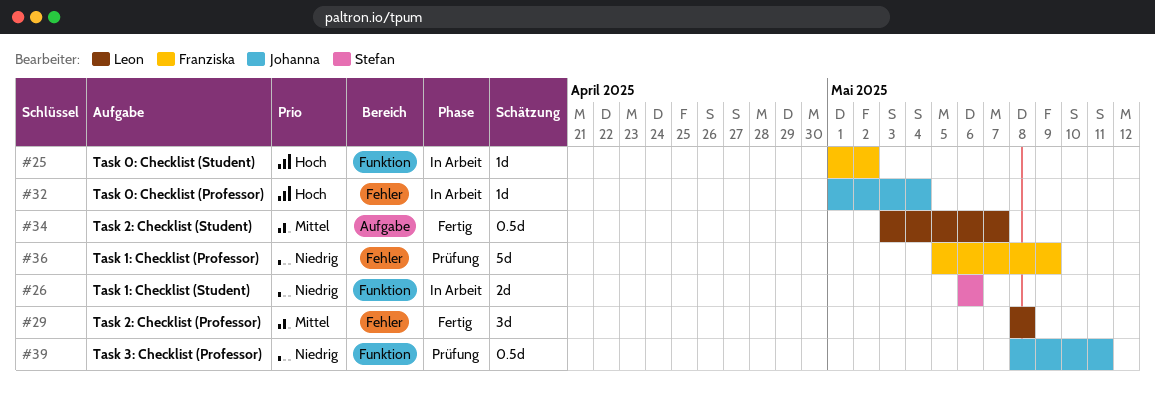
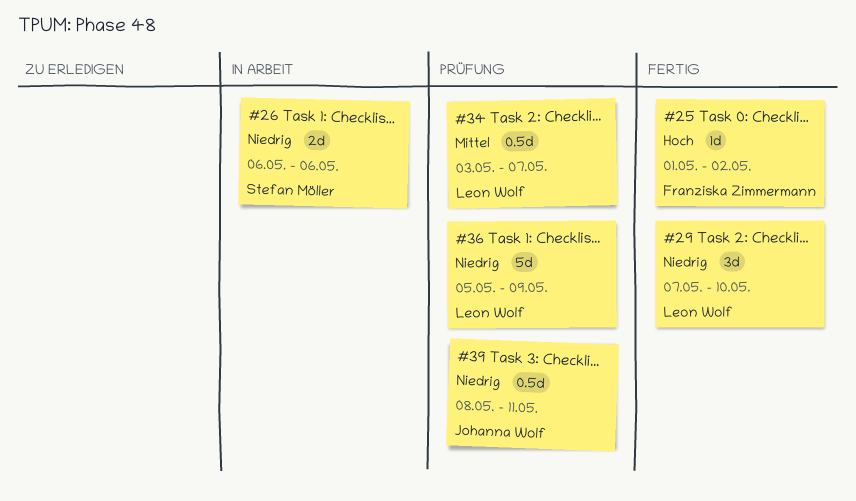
#25, status: In Arbeit -> Fertig
#29, priority: Mittel -> Niedrig
#29, start: May 8 -> May 7
#29, due: May 8 -> May 10
#32: present -> none
#34, status: Fertig -> Prüfung
#36, owner: Franziska Zimmermann -> Leon Wolf

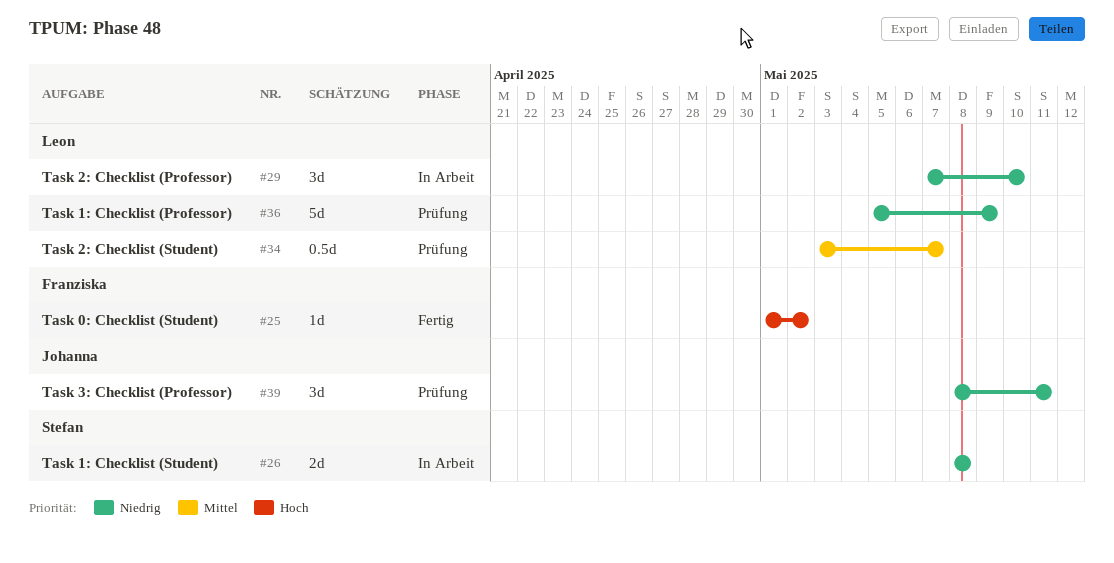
#26, start: May 6 -> May 8
#26, due: May 6 -> May 8
#29, status: Fertig -> In Arbeit
#39, estimate: 0.5d -> 3d

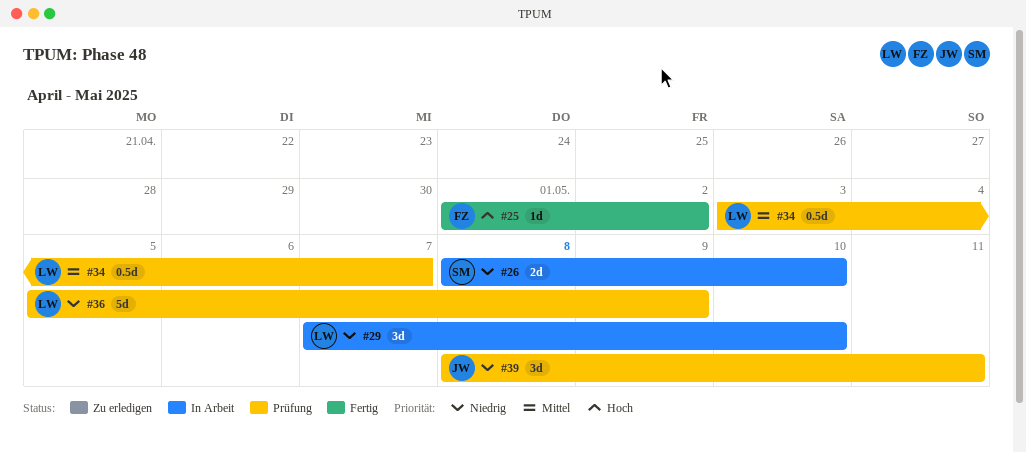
#26, due: May 8 -> May 10

